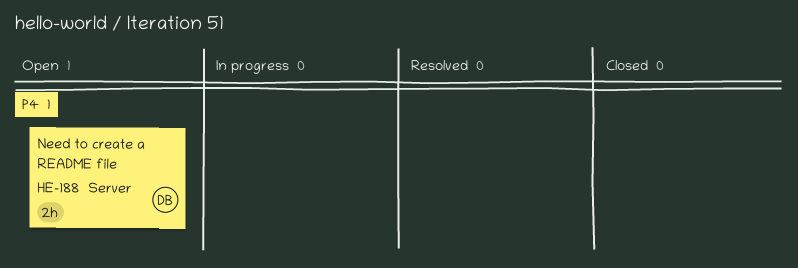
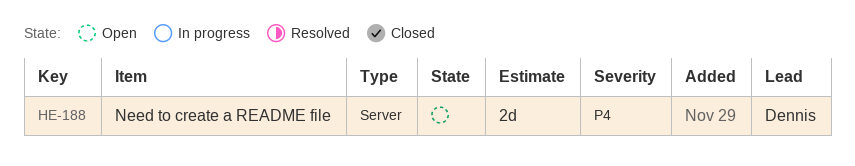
HE-188, estimate: 2h -> 2d

